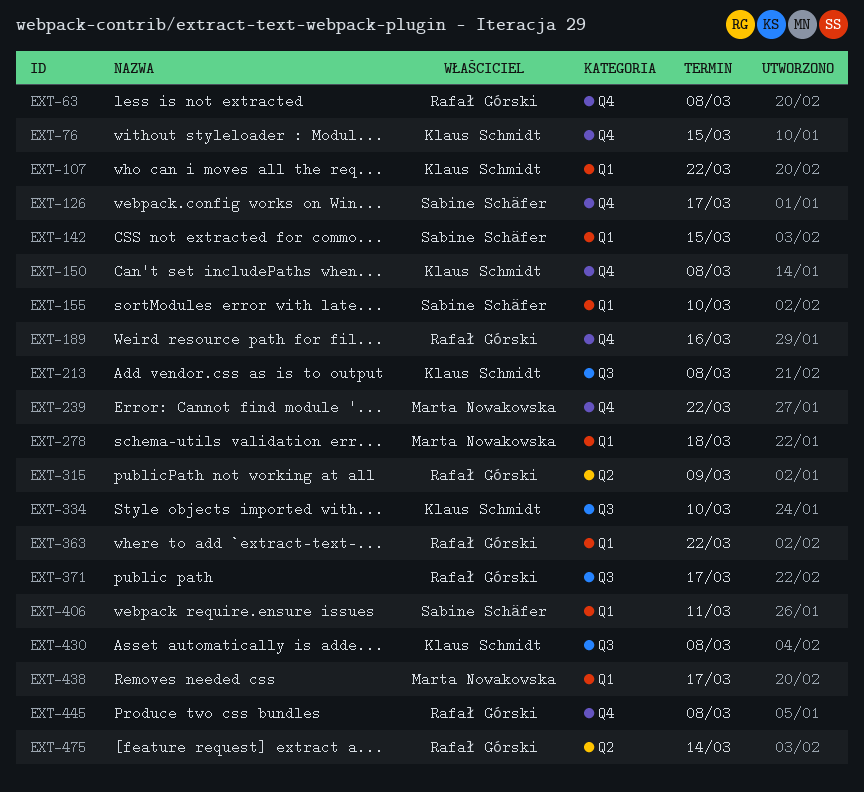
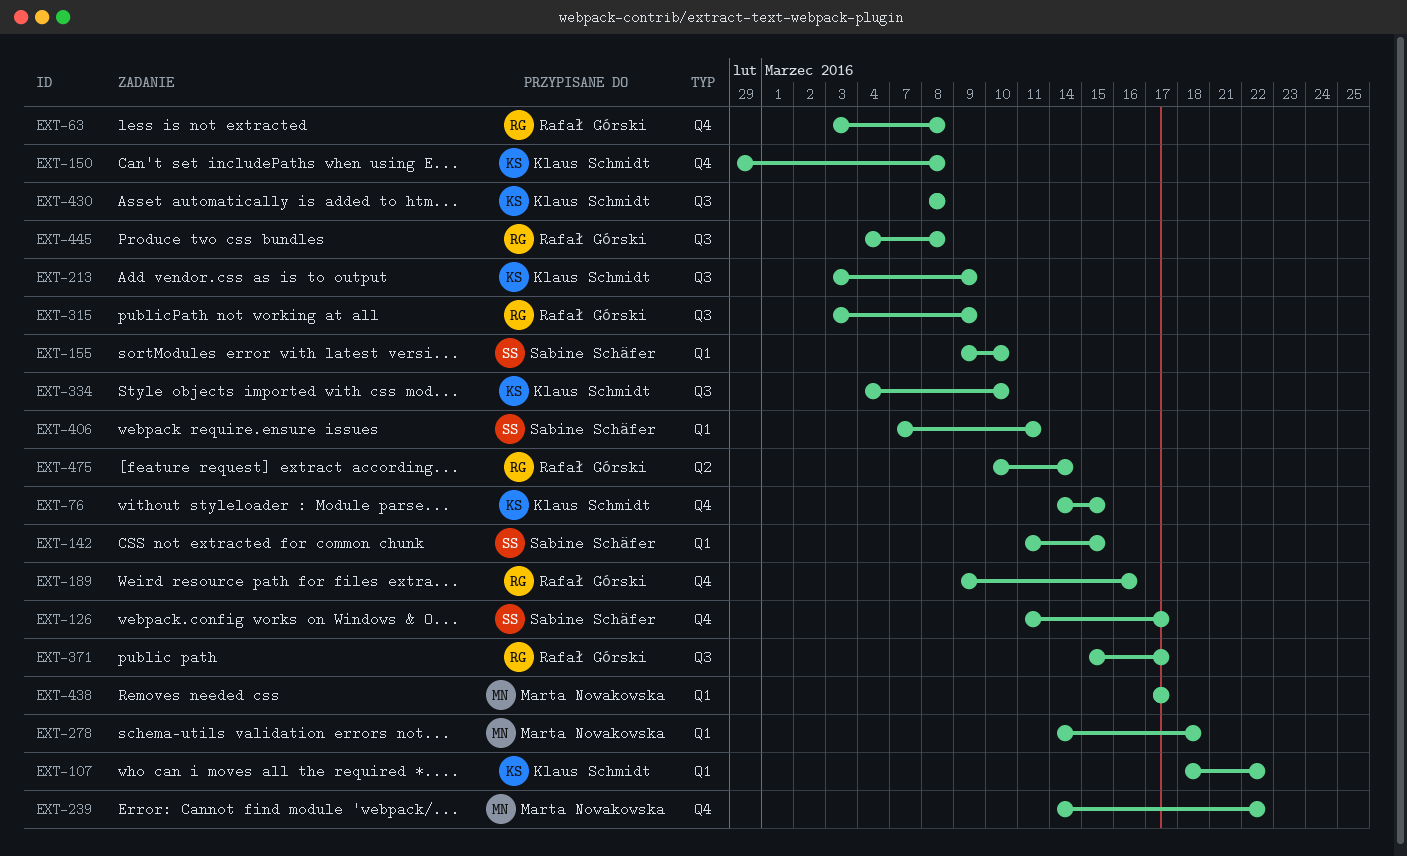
EXT-213, due: Mar 8 -> Mar 9
EXT-315, label: Q2 -> Q3
EXT-363: present -> none
EXT-445, label: Q4 -> Q3

